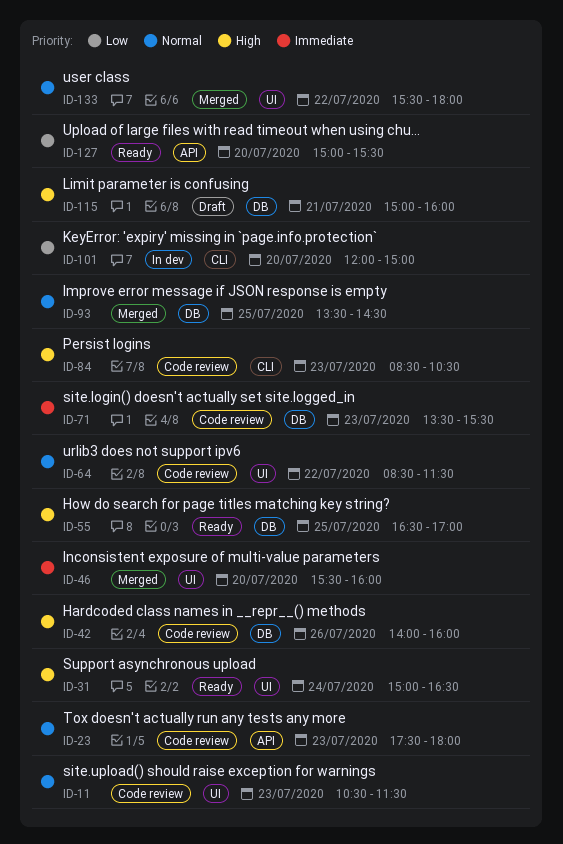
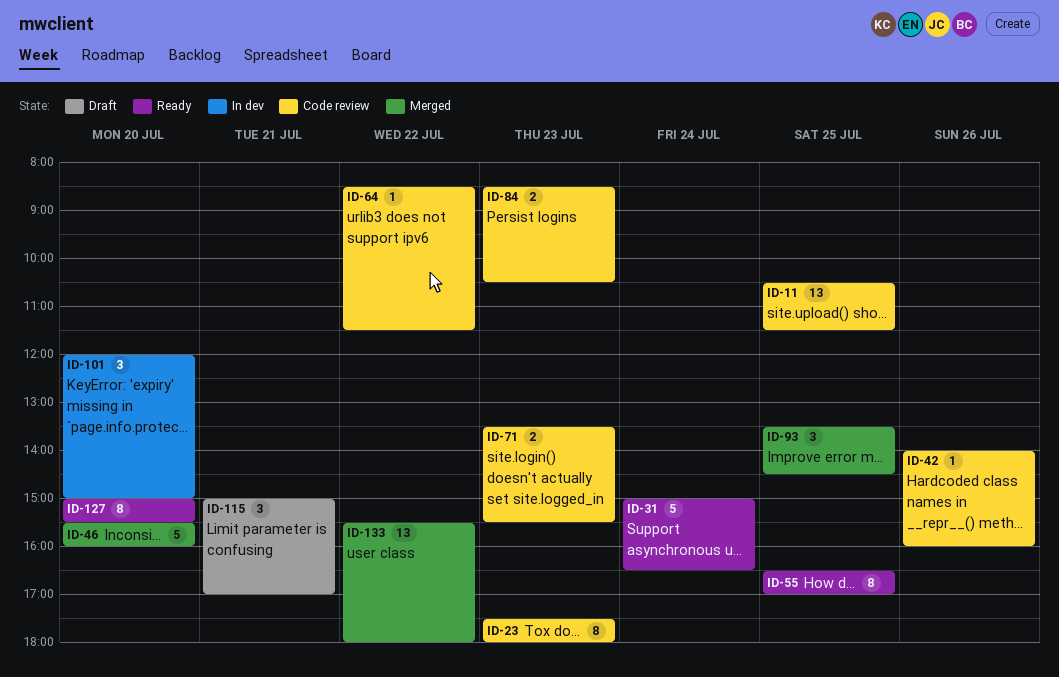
ID-11, day: Jul 23 -> Jul 25
ID-115, ends: 16:00 -> 17:00

